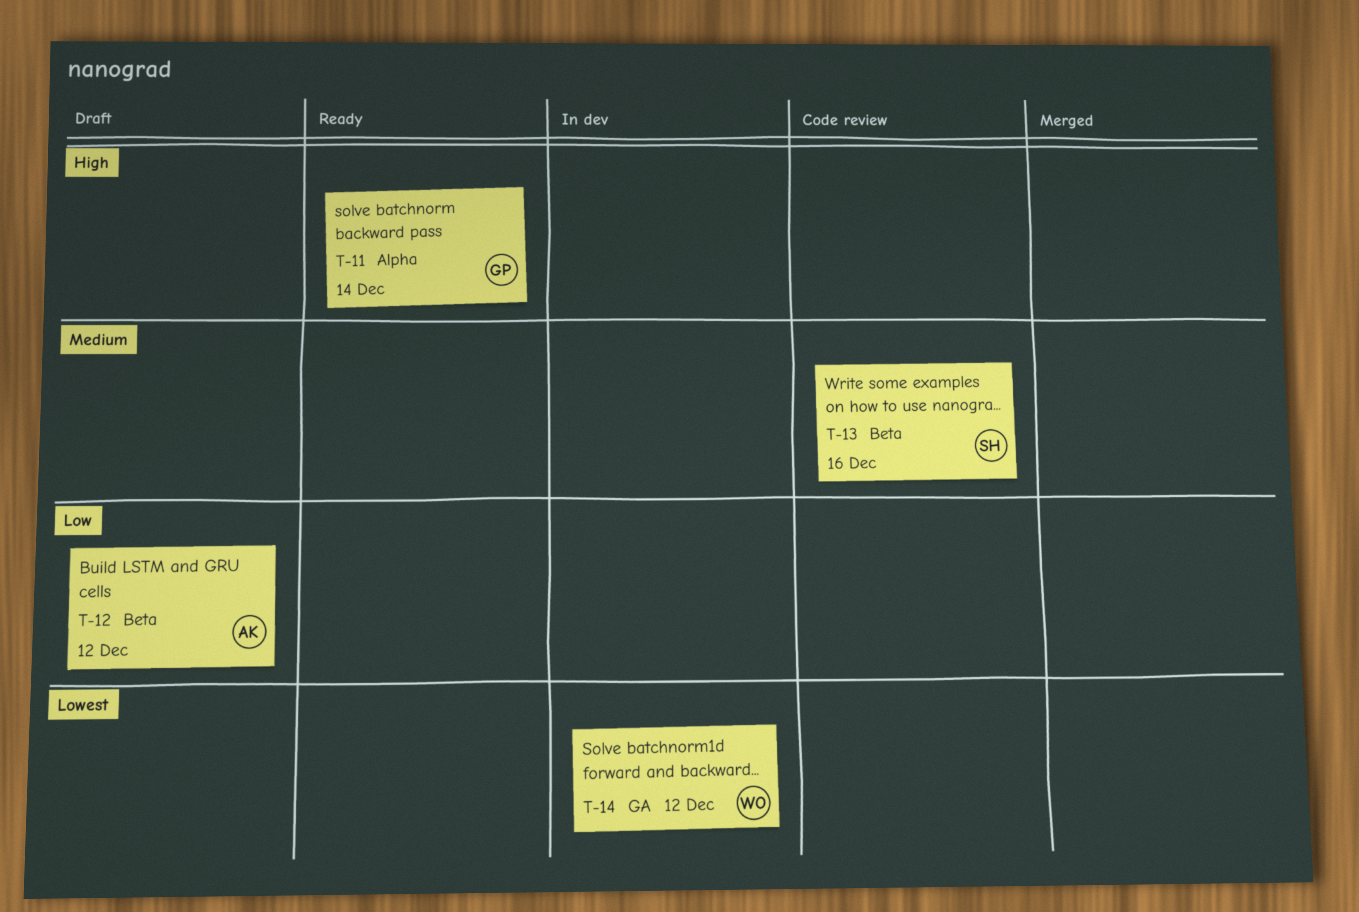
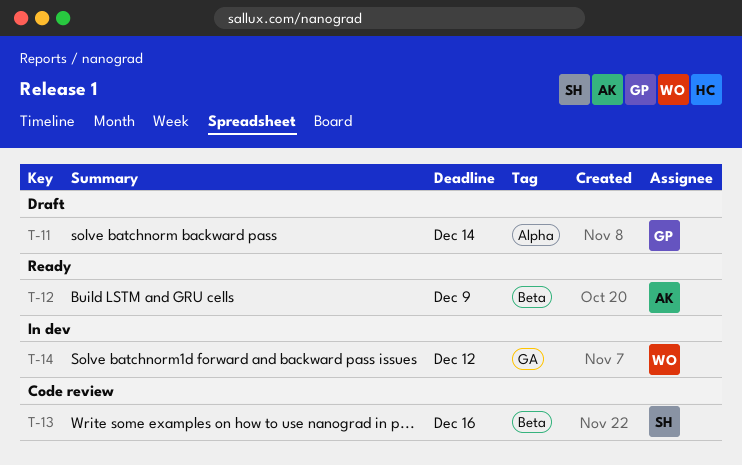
T-11, status: Ready -> Draft
T-12, status: Draft -> Ready
T-12, due: Dec 12 -> Dec 9

